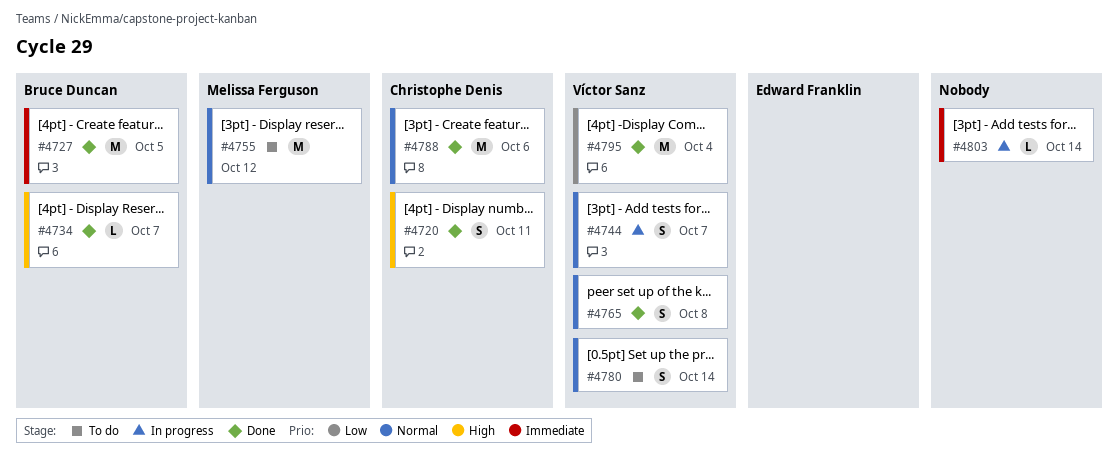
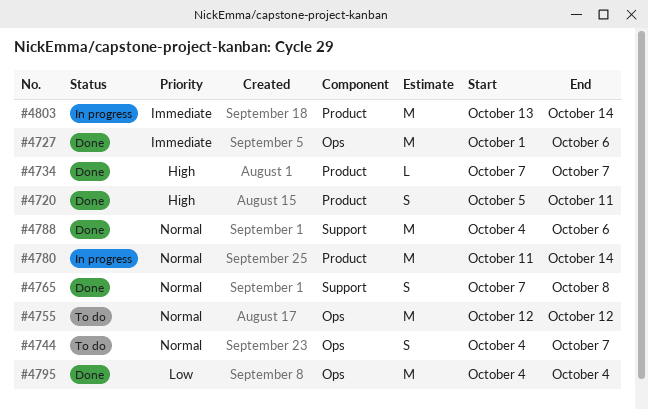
#4727, due: Oct 5 -> Oct 6
#4744, status: In progress -> To do
#4780, status: To do -> In progress
#4780, estimate: S -> M
#4803, estimate: L -> M

